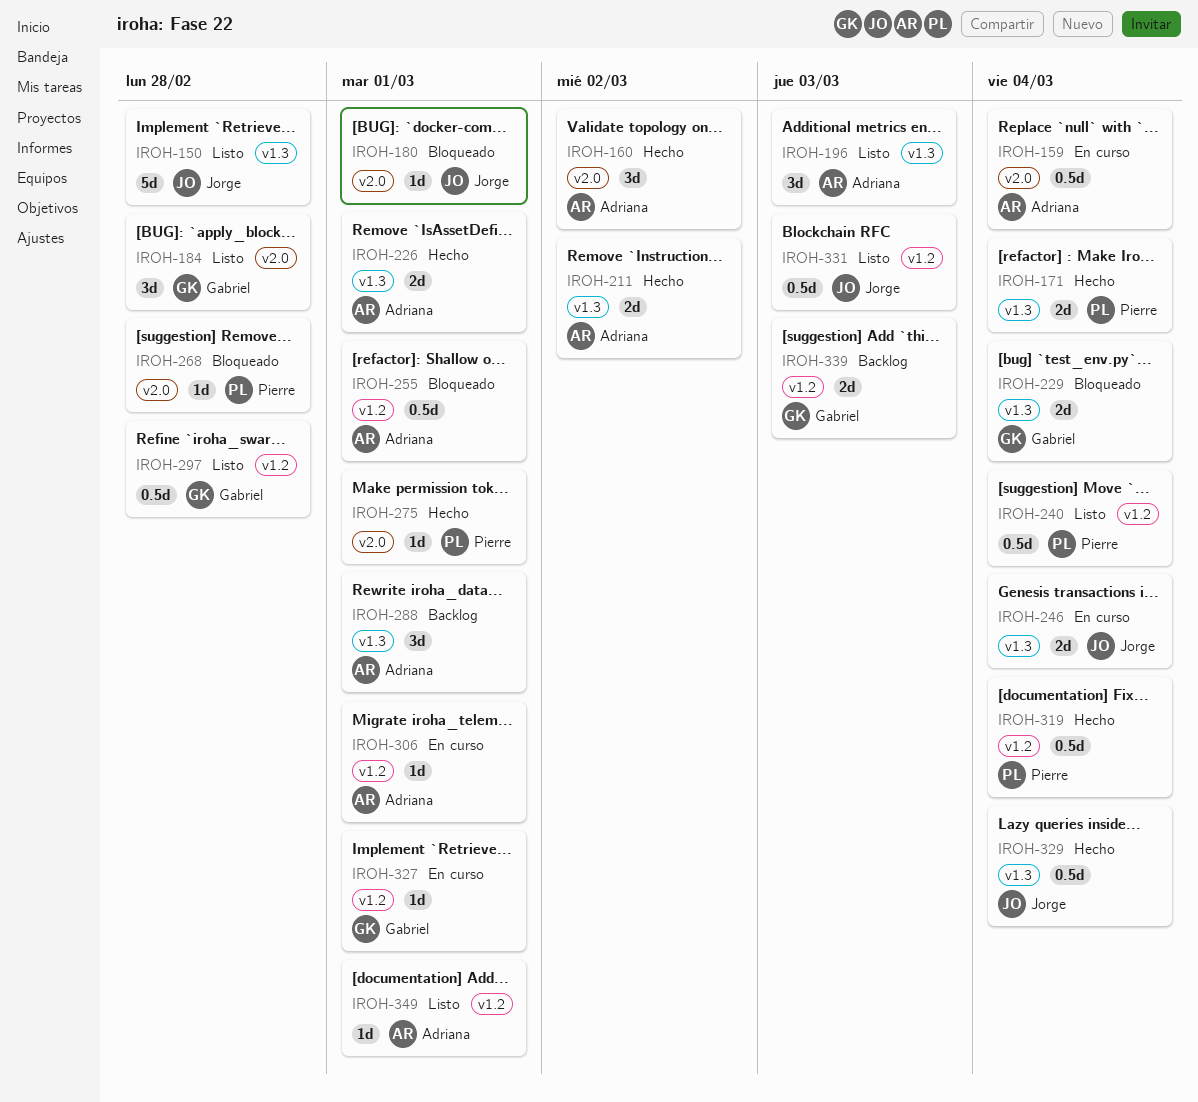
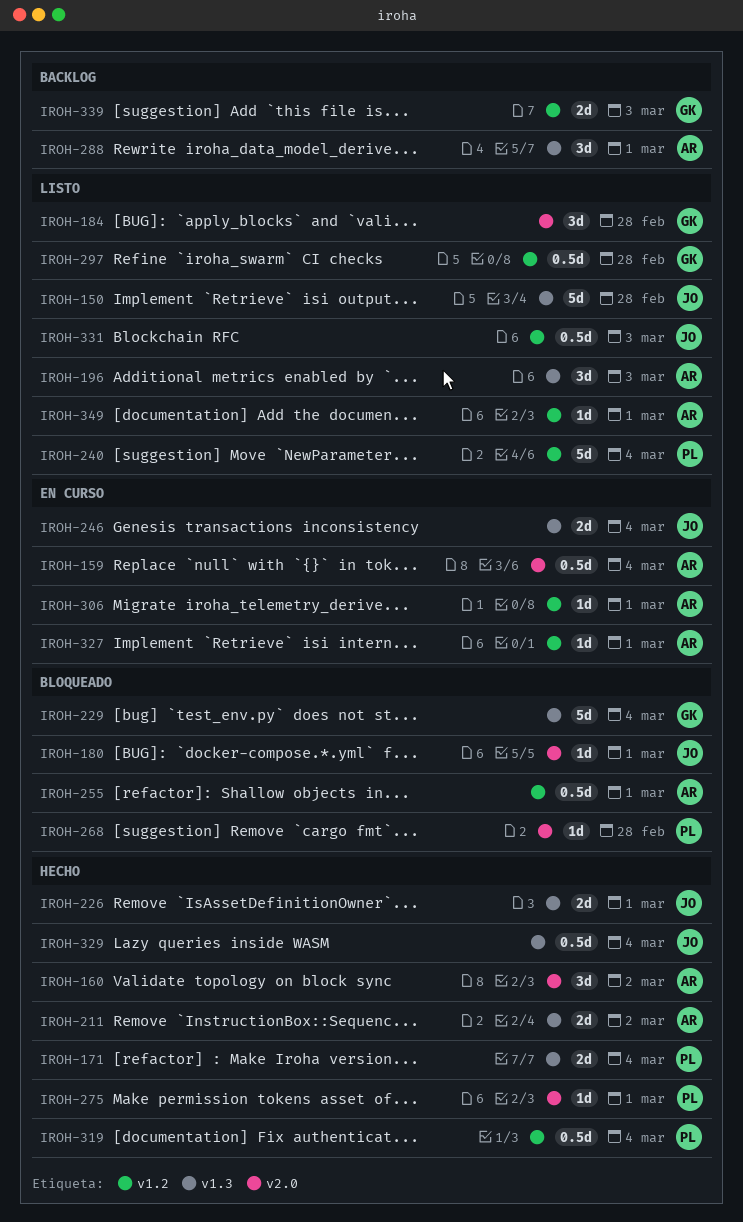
IROH-226, owner: Adriana -> Jorge
IROH-229, estimate: 2d -> 5d
IROH-240, estimate: 0.5d -> 5d
IROH-327, owner: Gabriel -> Adriana

